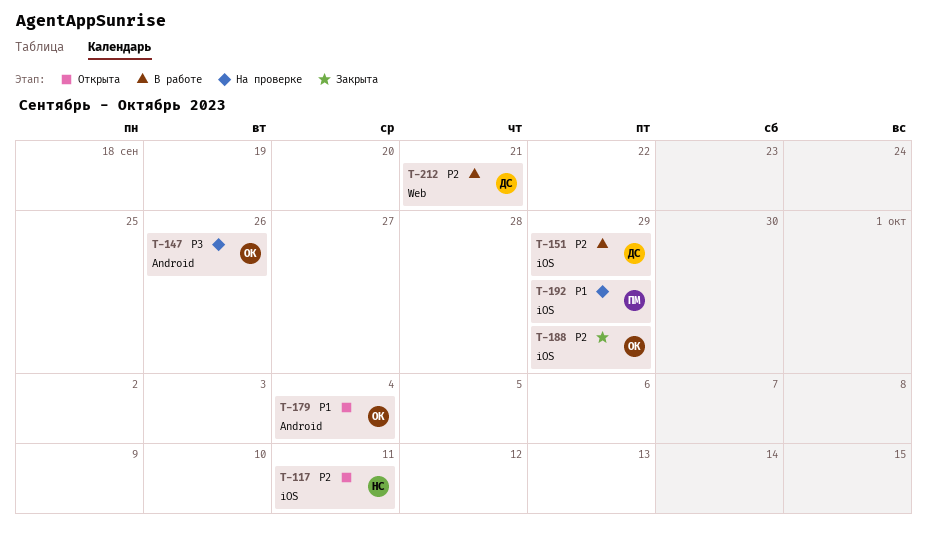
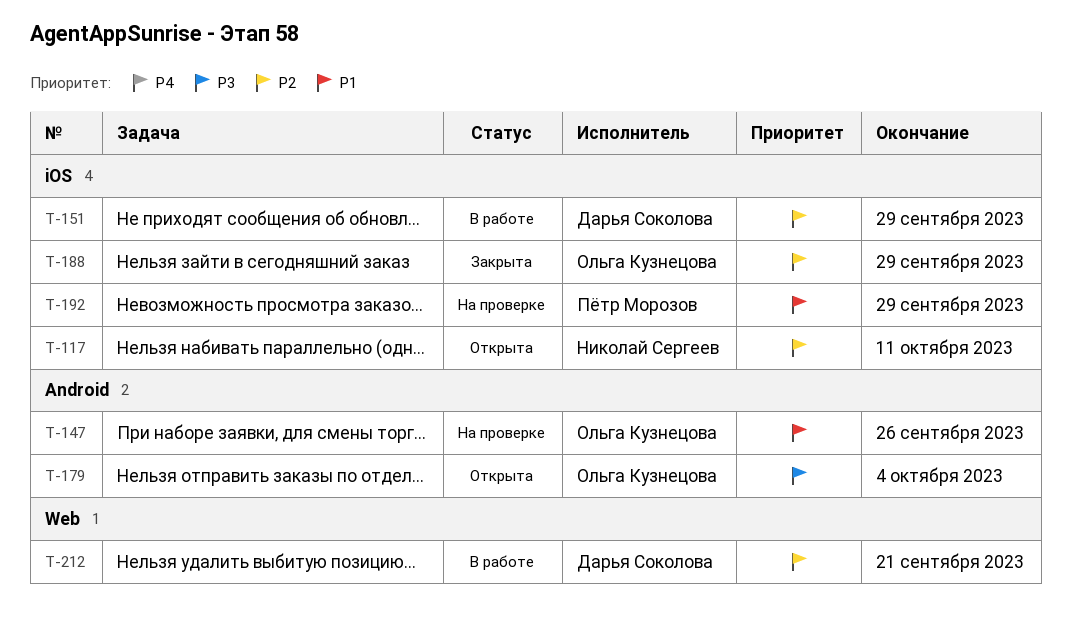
T-147, priority: P3 -> P1
T-179, priority: P1 -> P3

